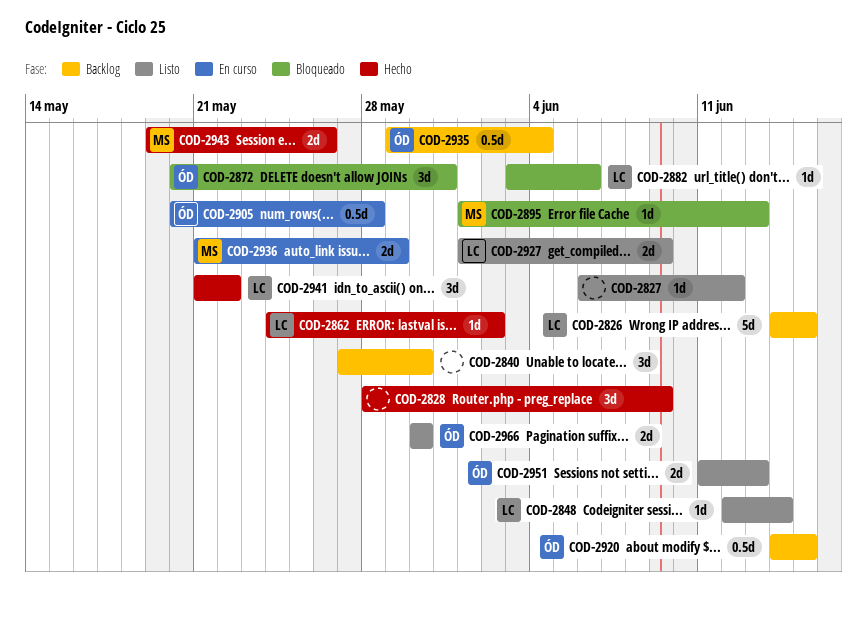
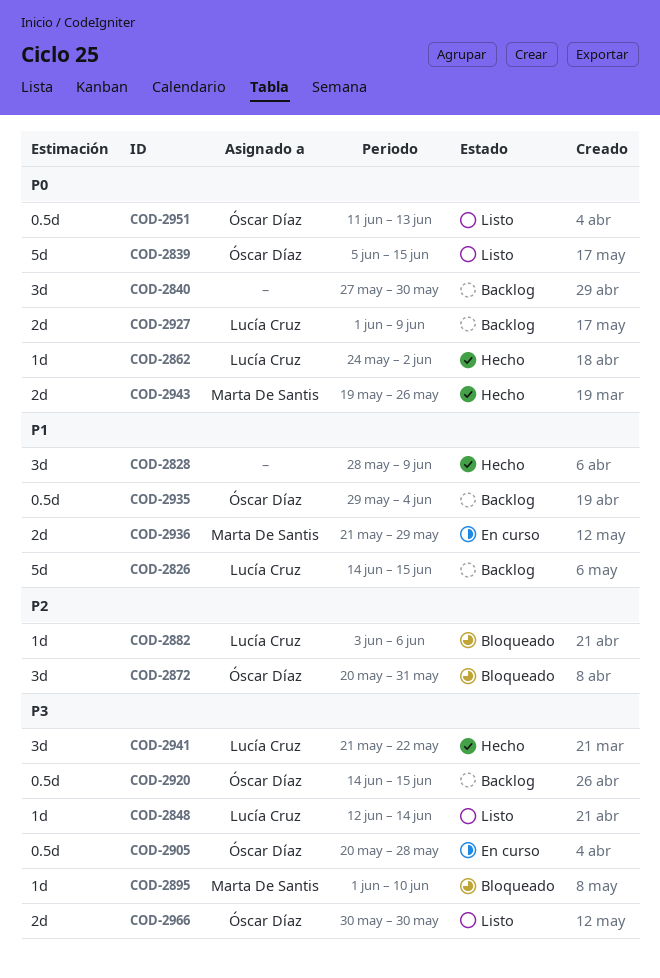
COD-2827: present -> none
COD-2839: none -> present
COD-2895, due: Jun 13 -> Jun 10
COD-2927, status: Listo -> Backlog
COD-2951, estimate: 2d -> 0.5d

